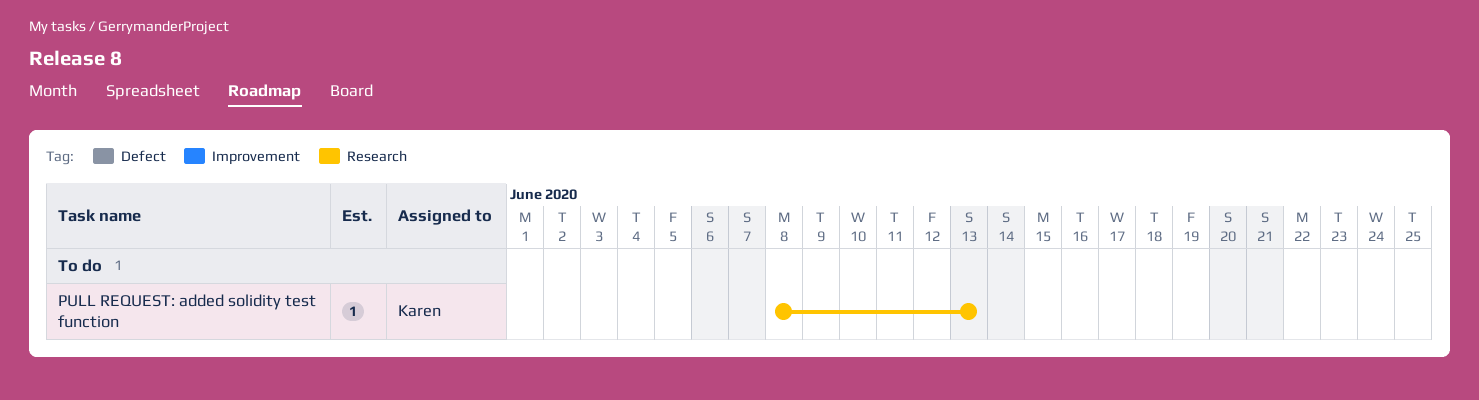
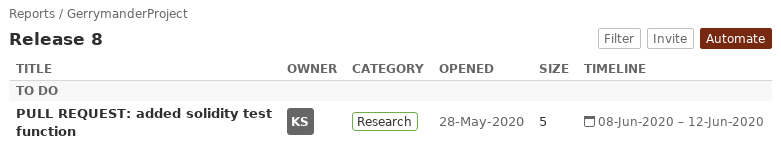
PULL REQUEST: added solidity test function, estimate: 1 -> 5
PULL REQUEST: added solidity test function, due: Jun 13 -> Jun 12

